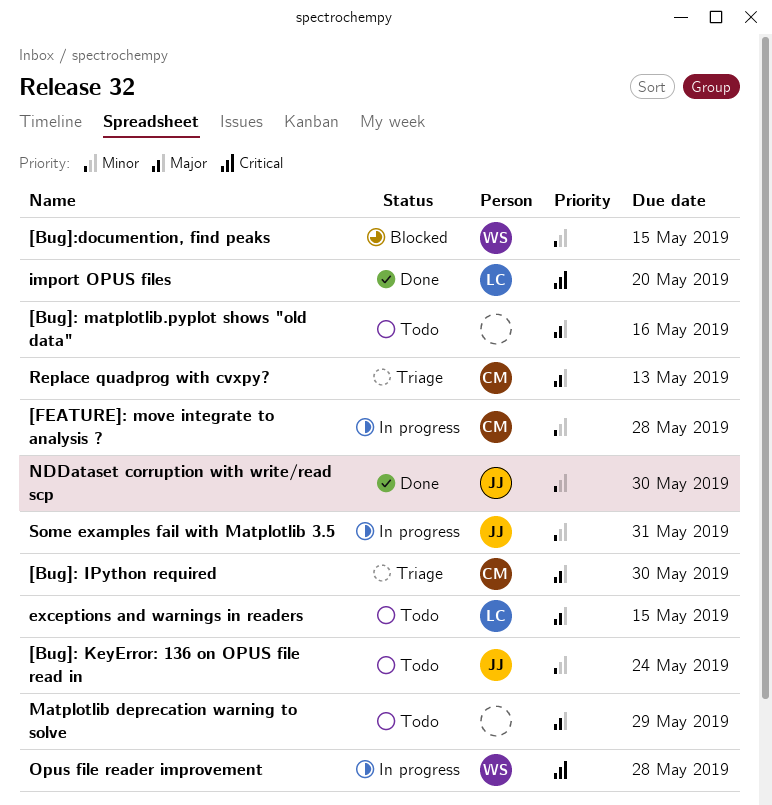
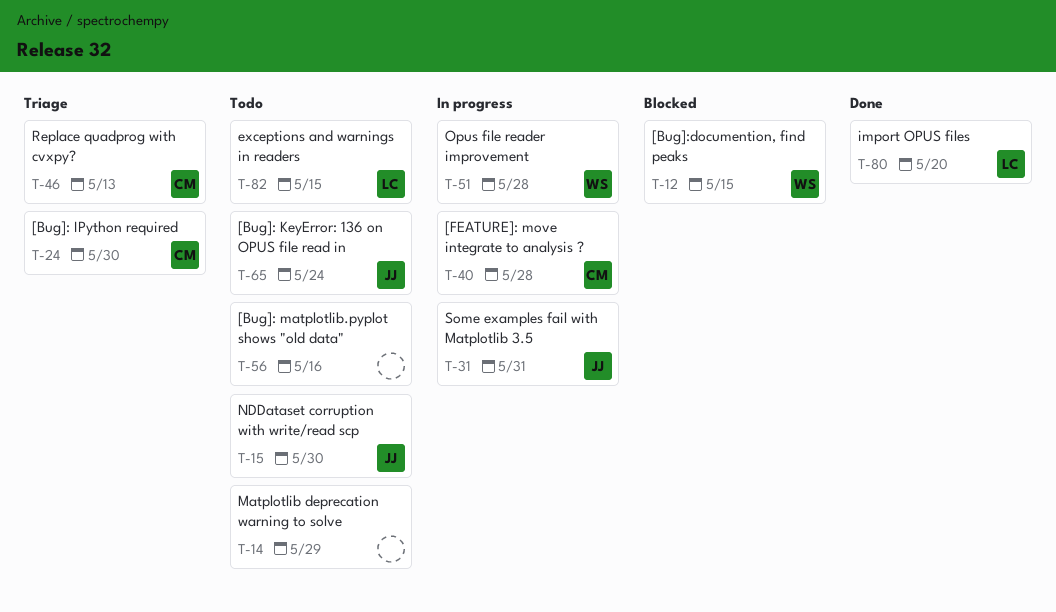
NDDataset corruption with write/read scp, status: Done -> Todo

